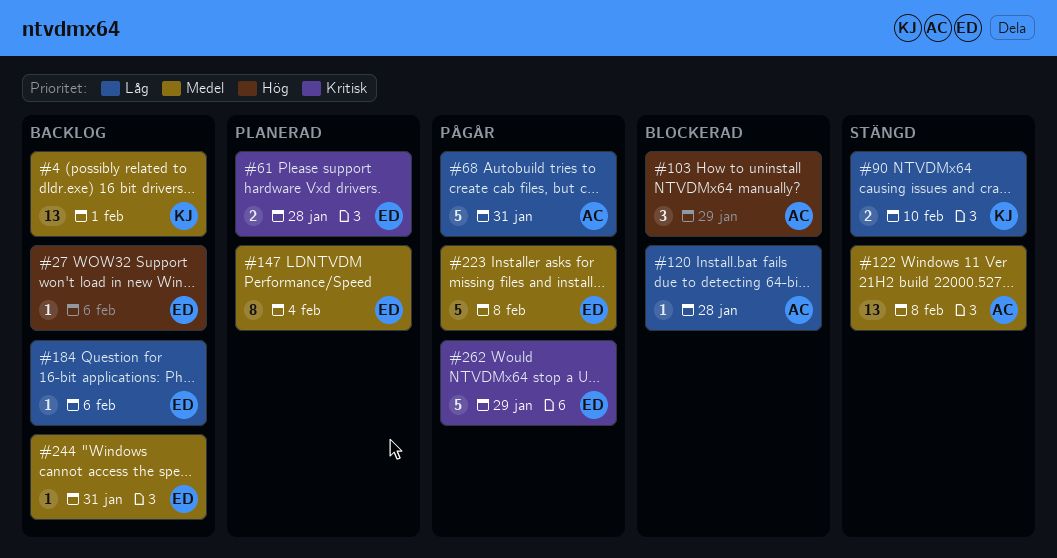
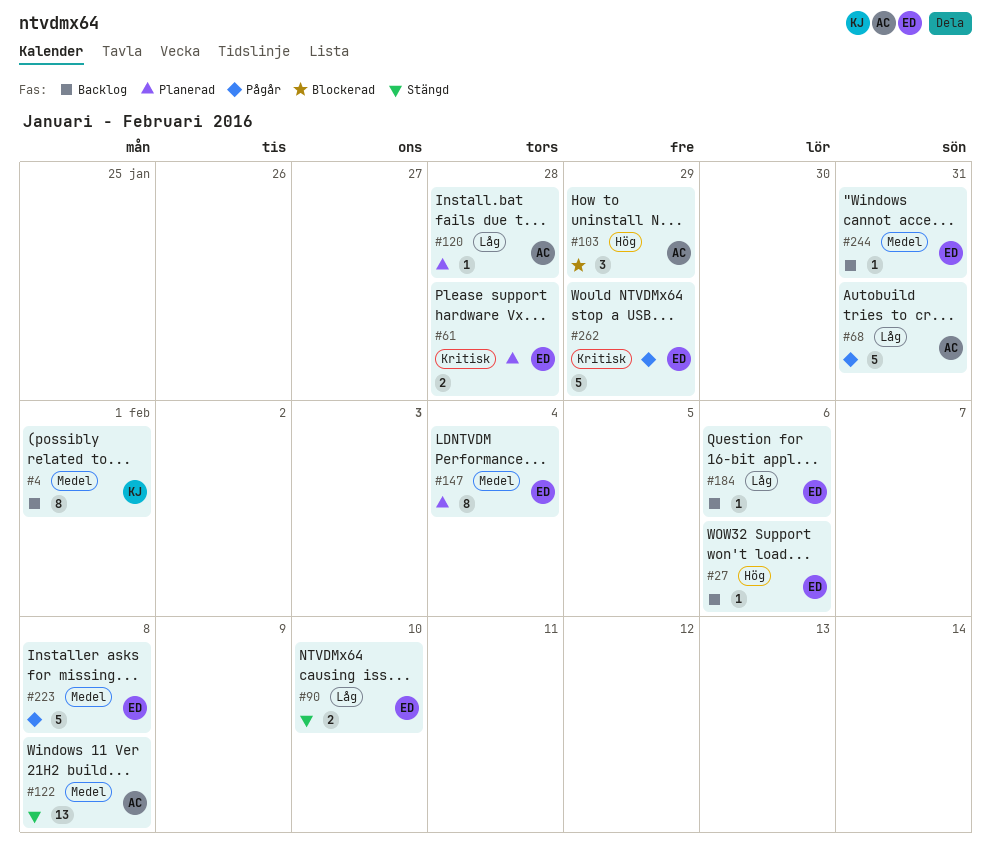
#4, estimate: 13 -> 8
#90, owner: KJ -> ED
#120, status: Blockerad -> Planerad

